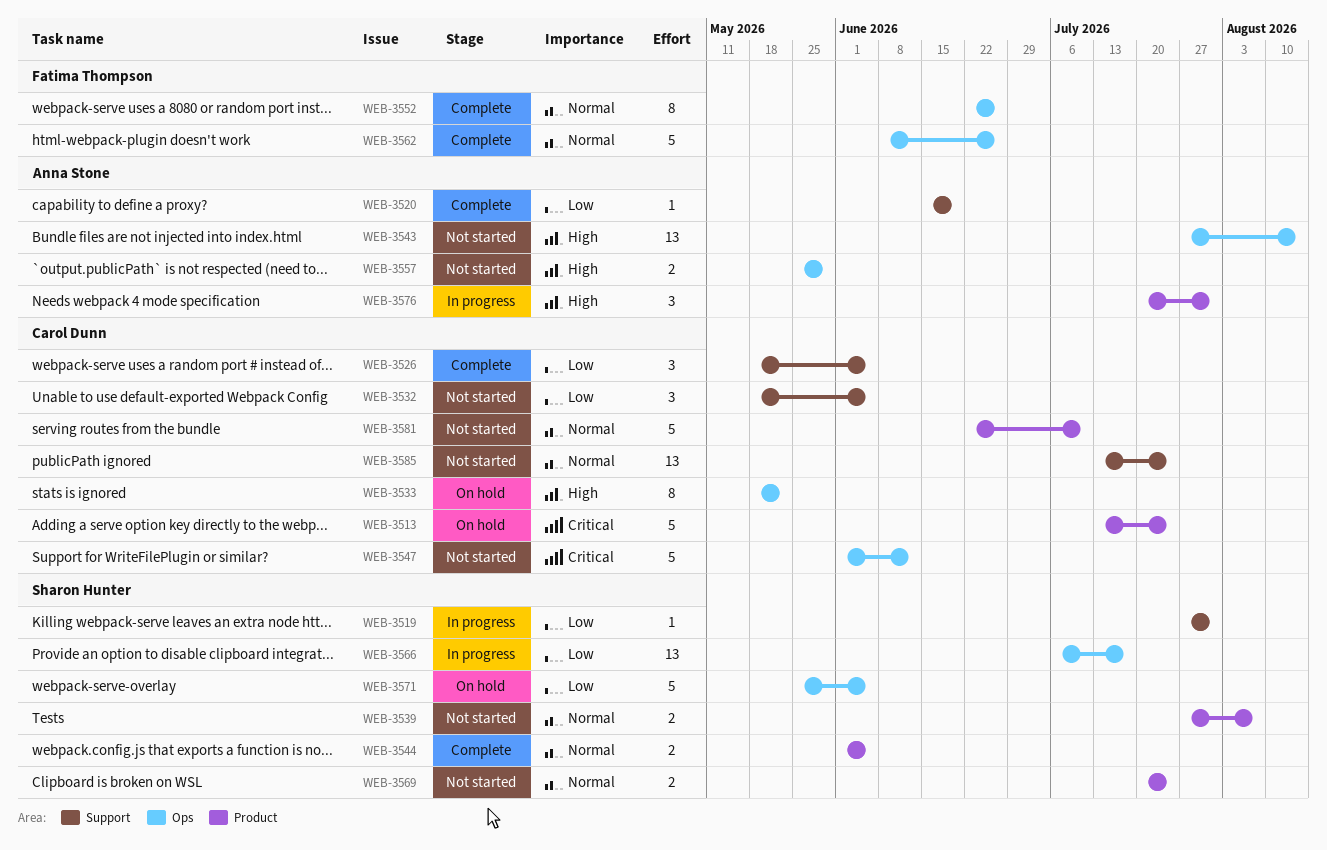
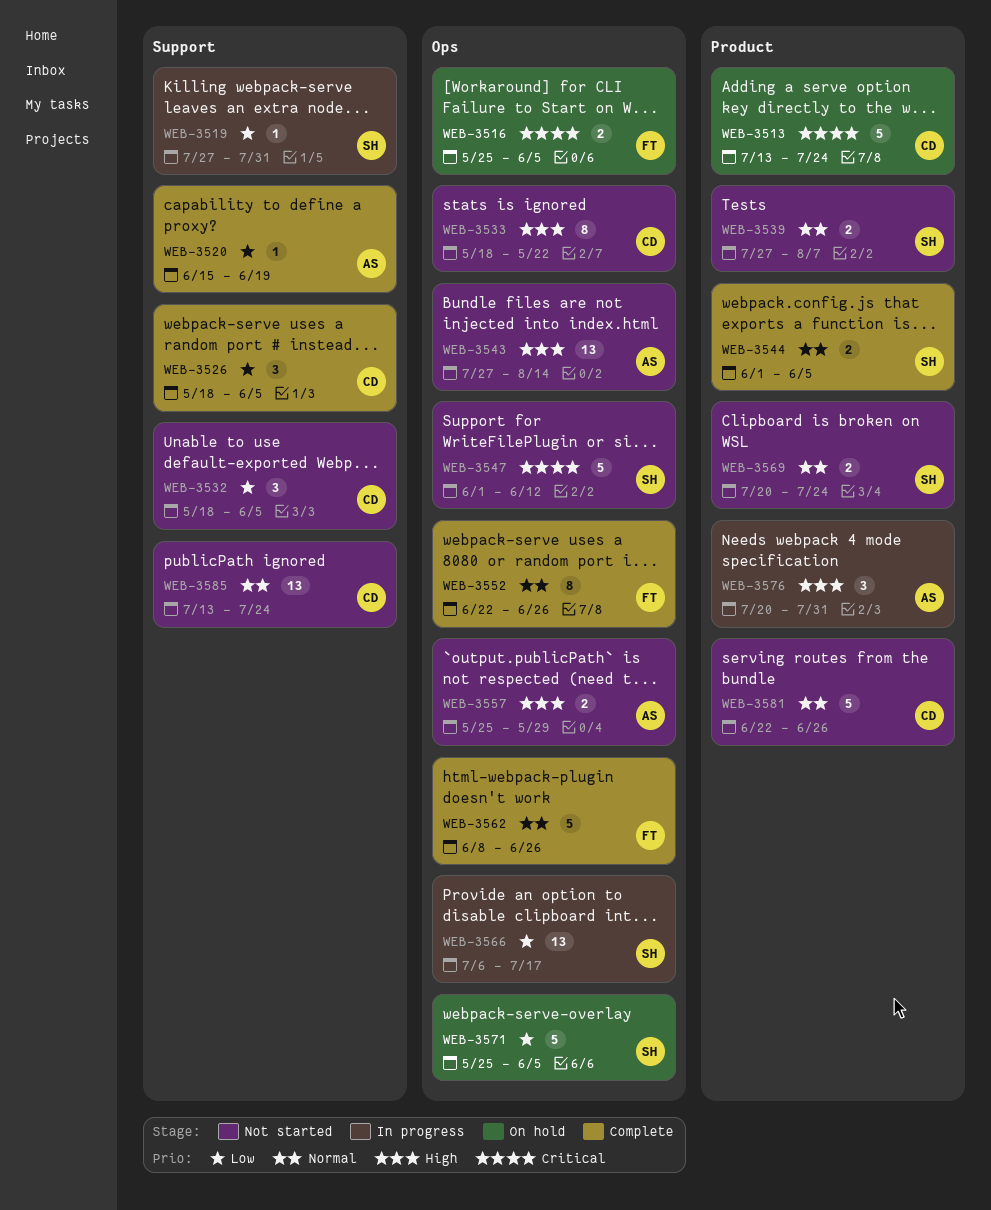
WEB-3516: none -> present
WEB-3533, status: On hold -> Not started
WEB-3547, owner: Carol Dunn -> Sharon Hunter
WEB-3581, due: Jul 10 -> Jun 26

